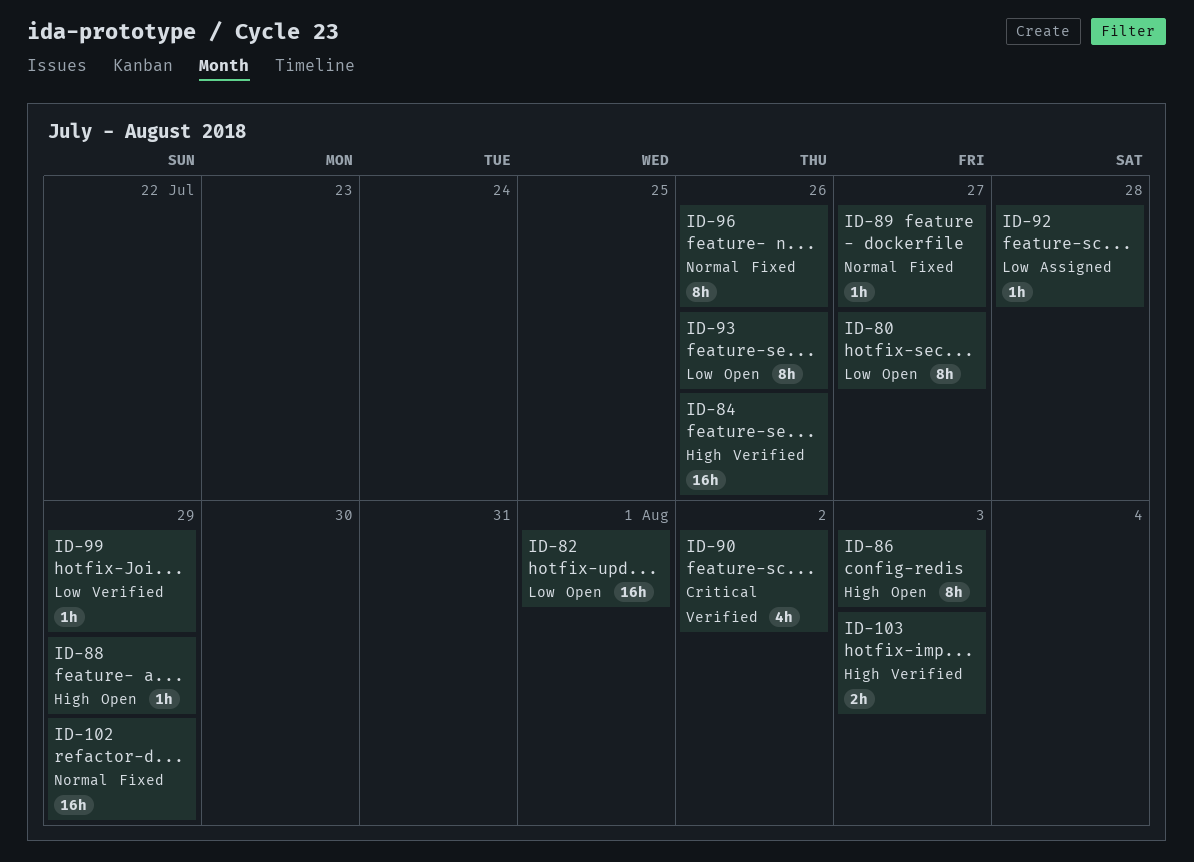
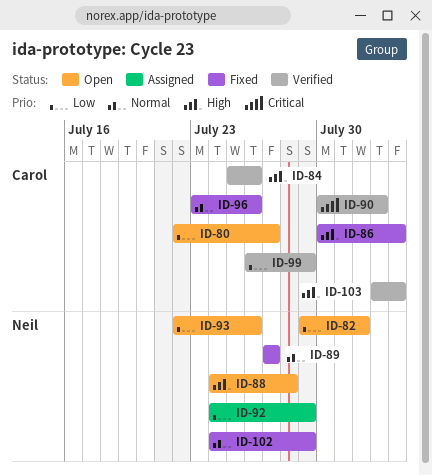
ID-86, status: Open -> Fixed
ID-88, due: Jul 29 -> Jul 28
ID-92, due: Jul 28 -> Jul 29

